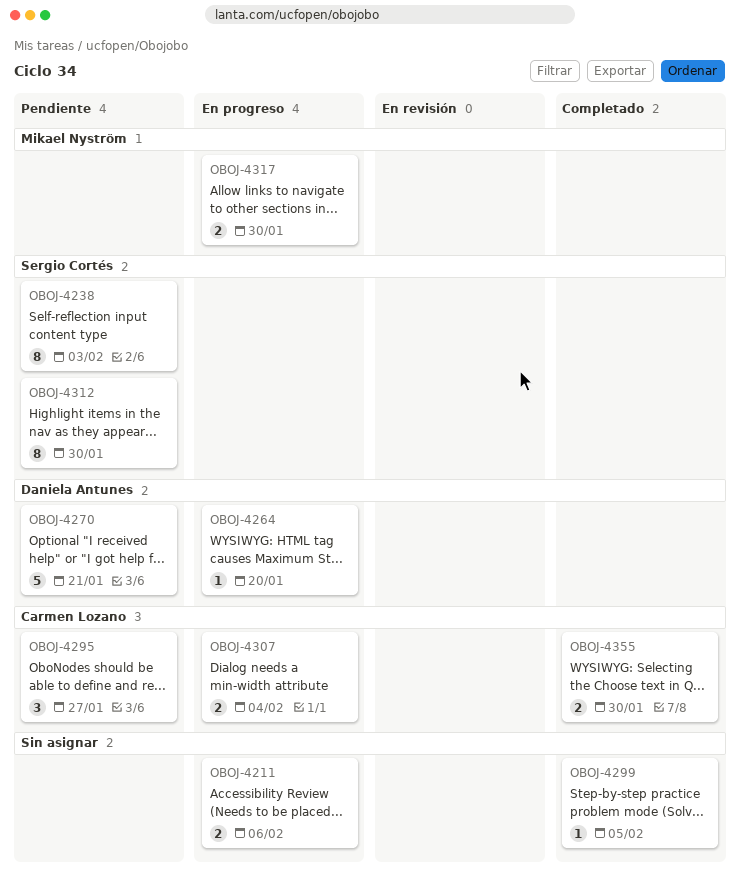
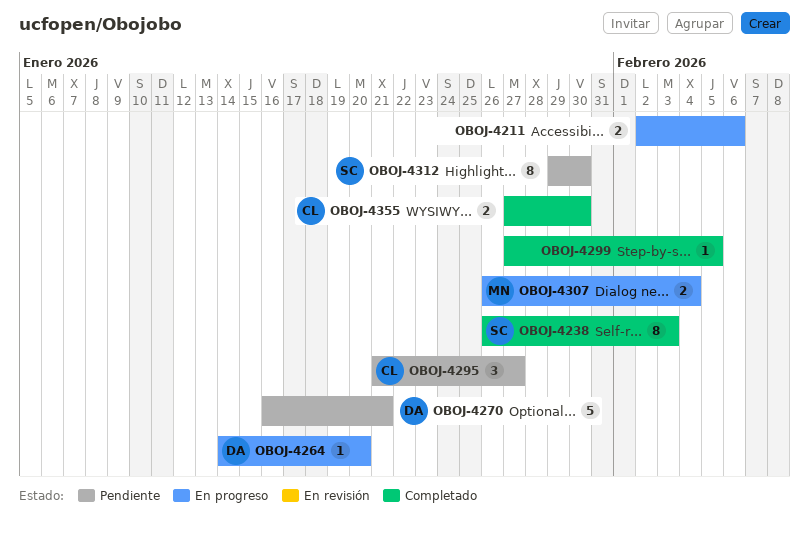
OBOJ-4238, status: Pendiente -> Completado
OBOJ-4307, owner: Carmen Lozano -> Mikael Nyström
OBOJ-4317: present -> none

